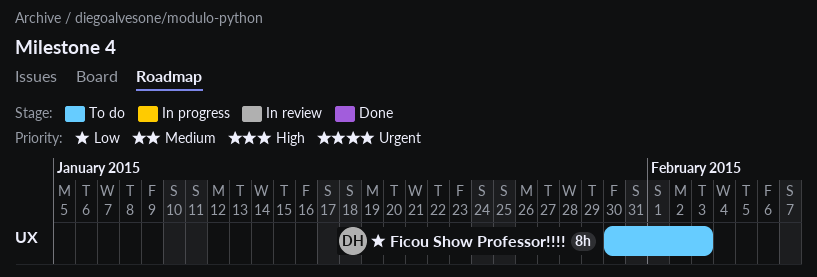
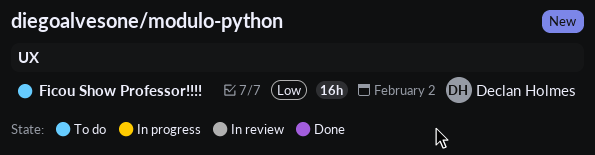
Ficou Show Professor!!!!, estimate: 8h -> 16h
Ficou Show Professor!!!!, due: Feb 3 -> Feb 2

